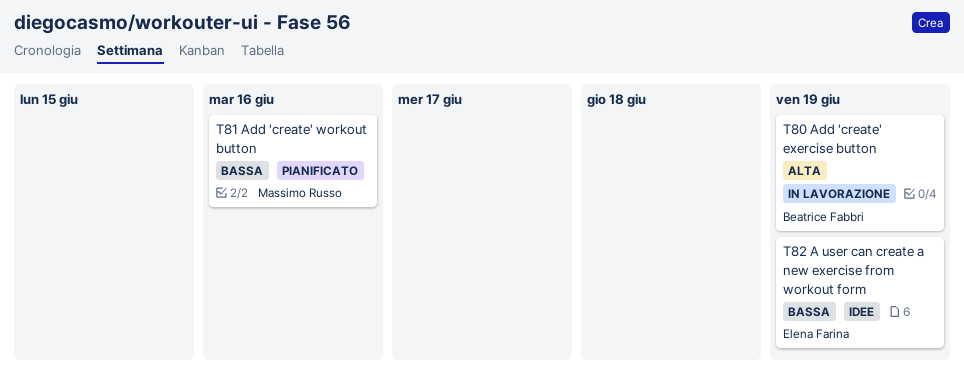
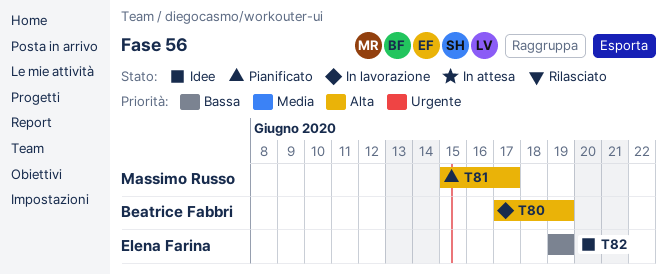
T81, priority: Bassa -> Alta
T81, due: Jun 16 -> Jun 17

